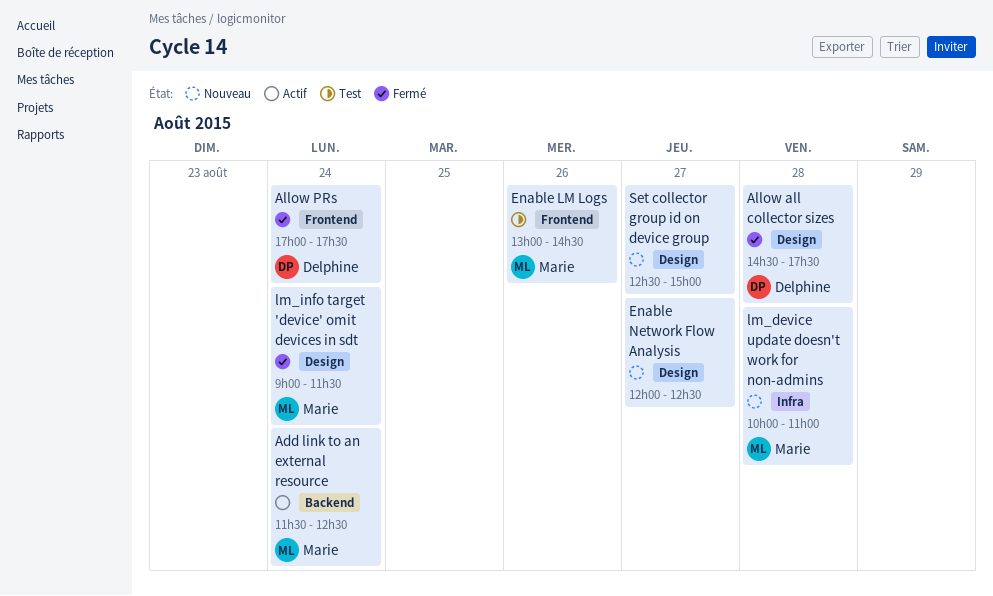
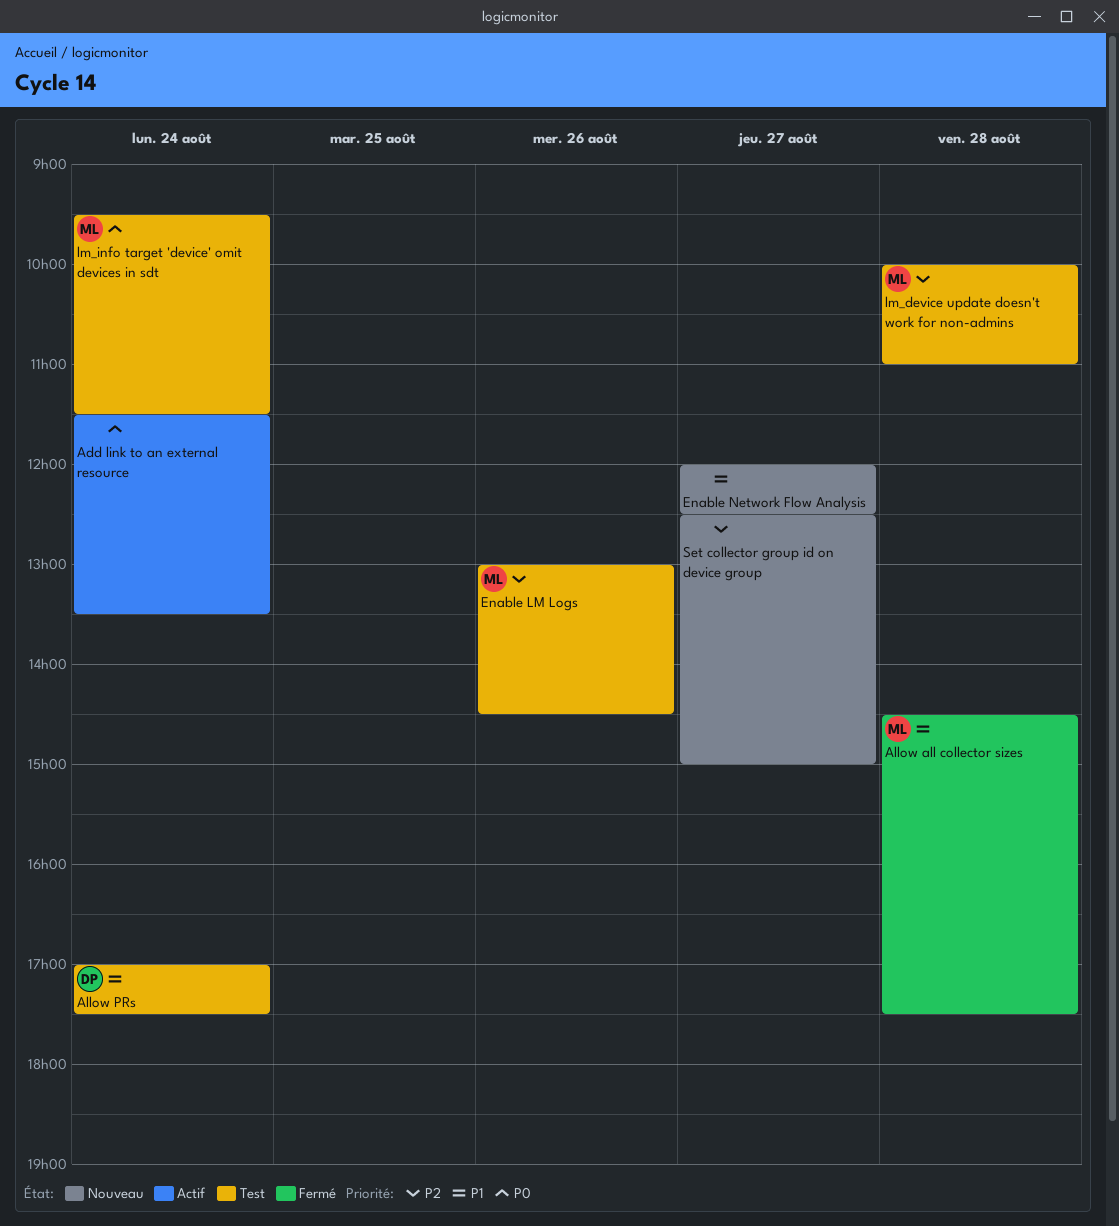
Add link to an external resource, owner: Marie -> none
Add link to an external resource, ends: 12:30 -> 13:30
Allow all collector sizes, owner: Delphine -> Marie
Allow PRs, status: Fermé -> Test
lm_device update doesn't work for non-admins, status: Nouveau -> Test
lm_info target 'device' omit devices in sdt, status: Fermé -> Test
lm_info target 'device' omit devices in sdt, begins: 09:00 -> 09:30

